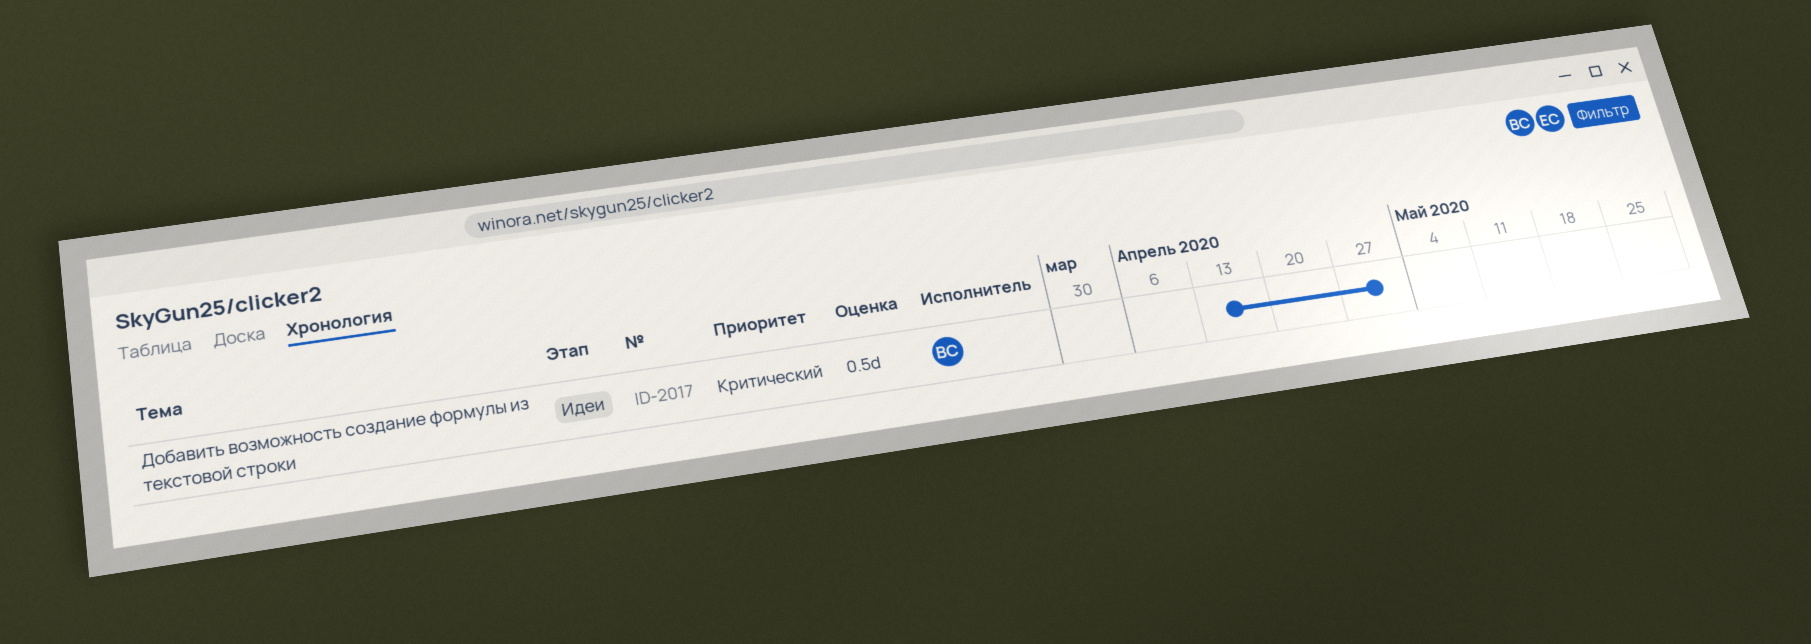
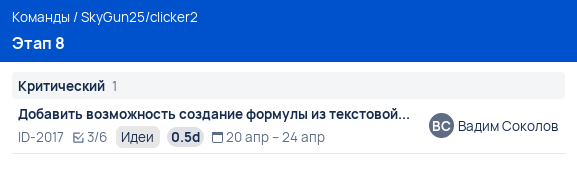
ID-2017, start: Apr 13 -> Apr 20
ID-2017, due: May 1 -> Apr 24

